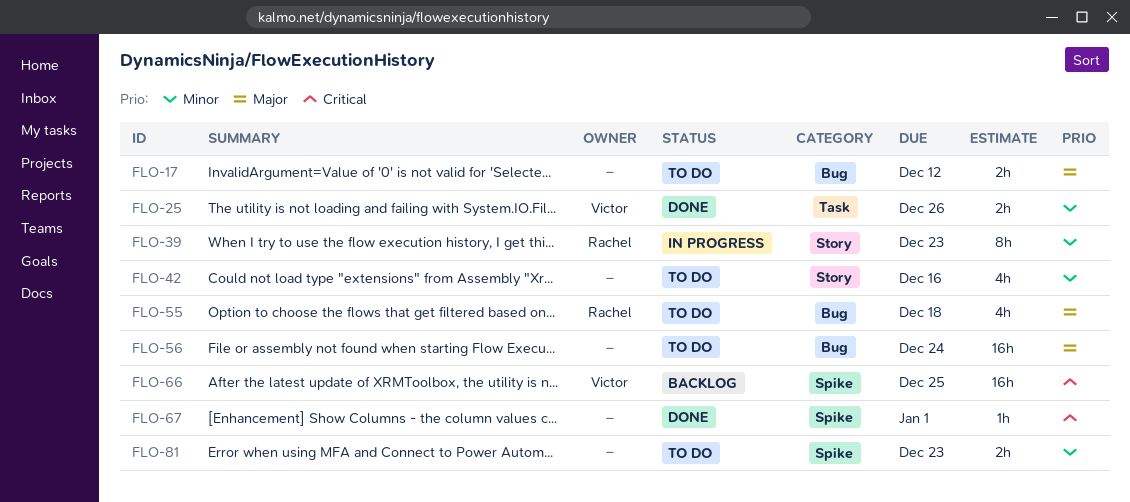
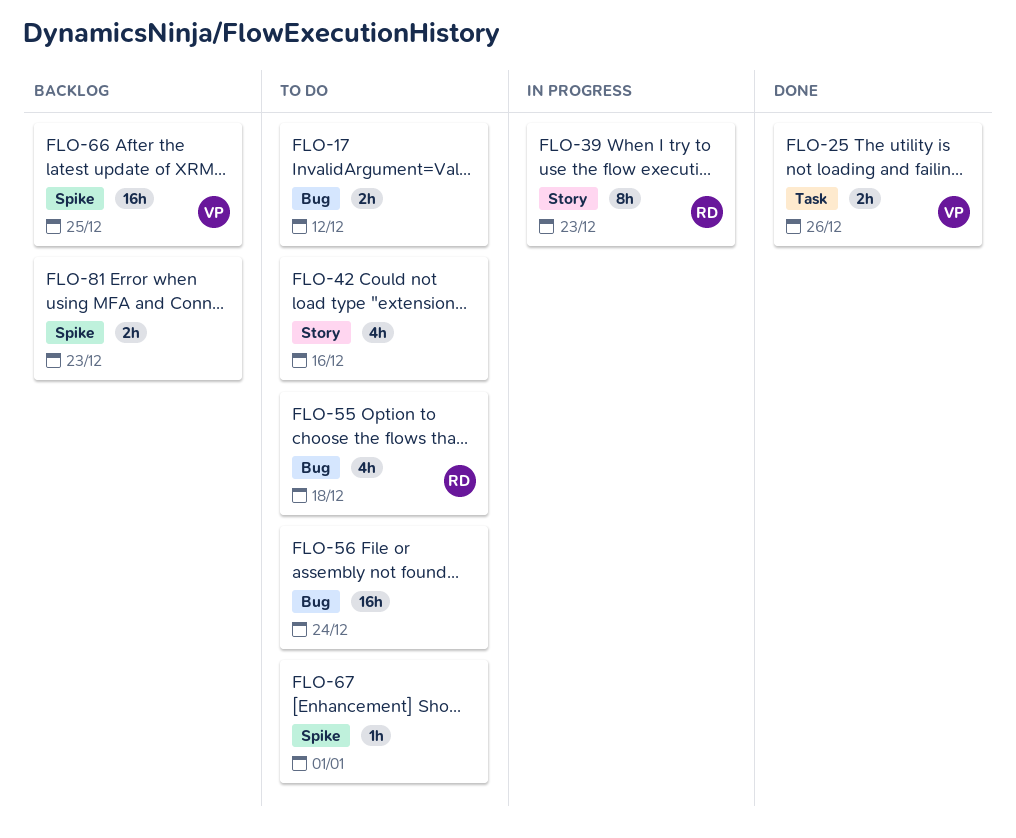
FLO-67, status: Done -> To do
FLO-81, status: To do -> Backlog

